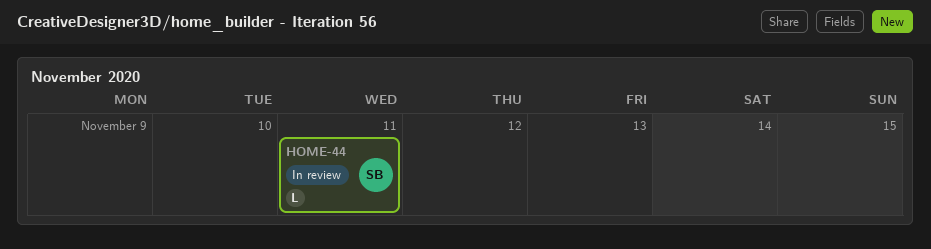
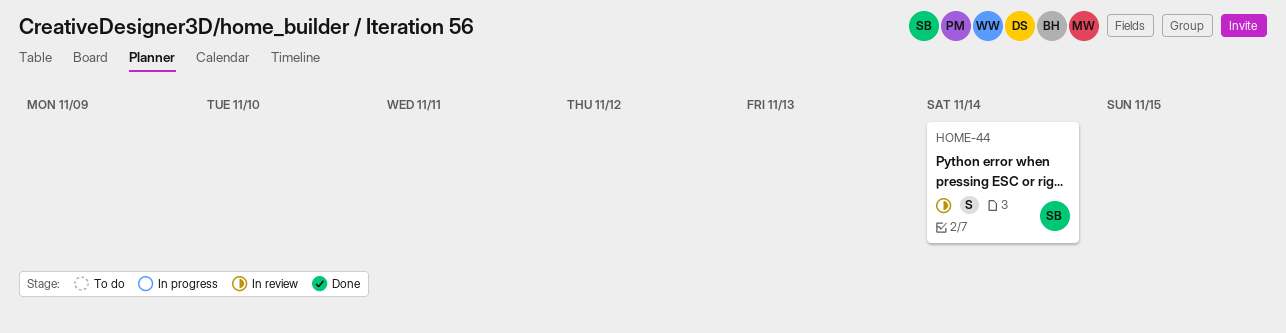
HOME-44, estimate: L -> S
HOME-44, due: Nov 11 -> Nov 14

